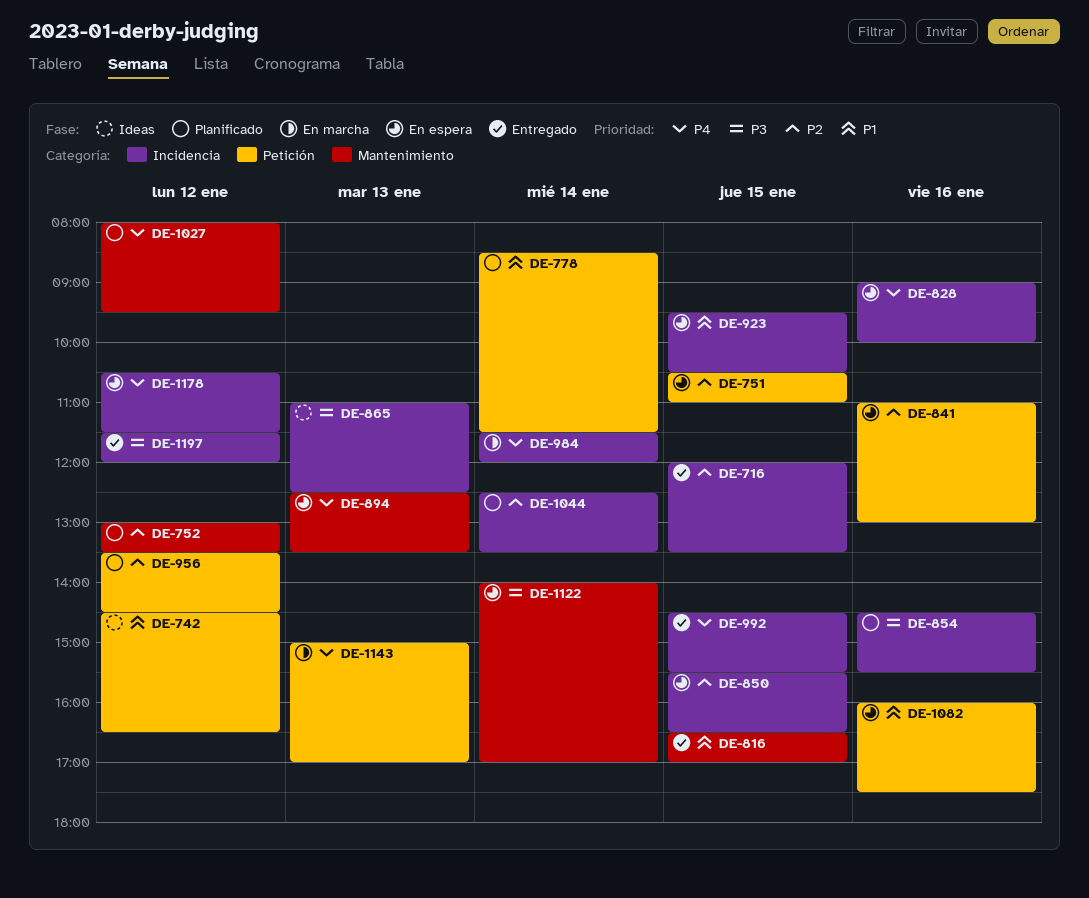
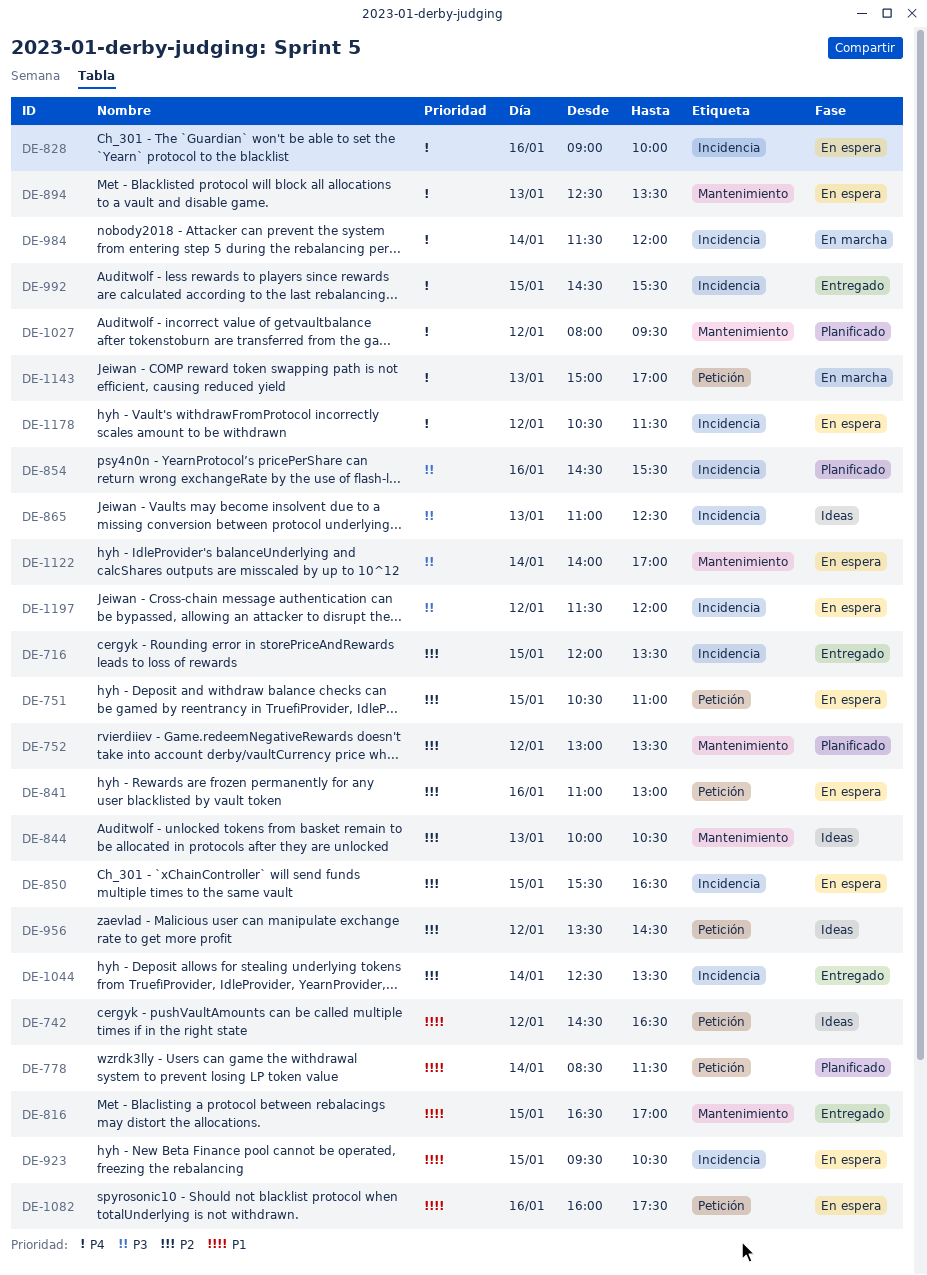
DE-844: none -> present
DE-956, status: Planificado -> Ideas
DE-1044, status: Planificado -> Entregado
DE-1197, status: Entregado -> En espera

